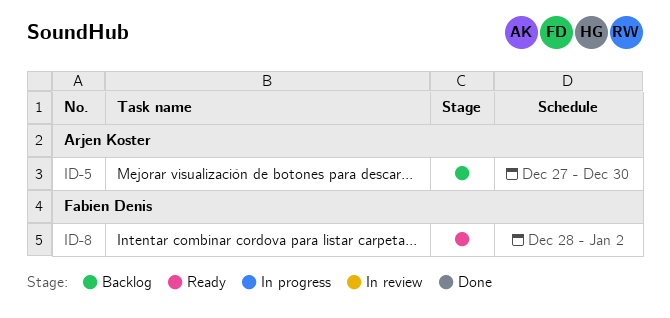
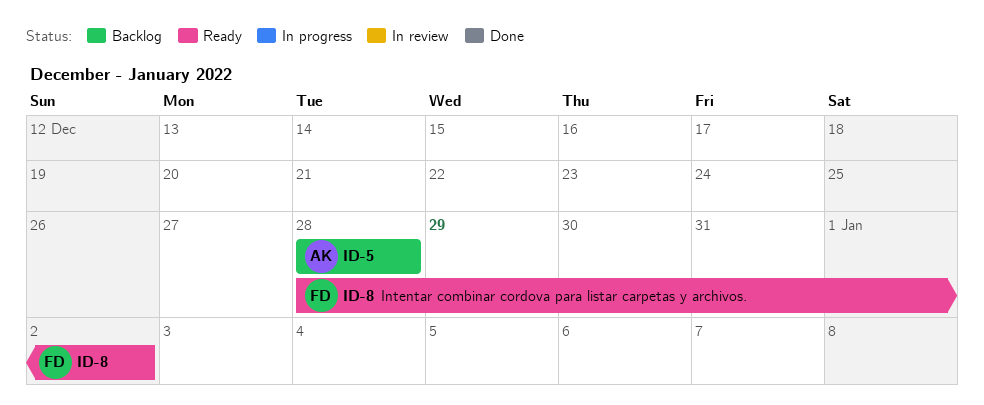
ID-5, start: Dec 27 -> Dec 28
ID-5, due: Dec 30 -> Dec 28

